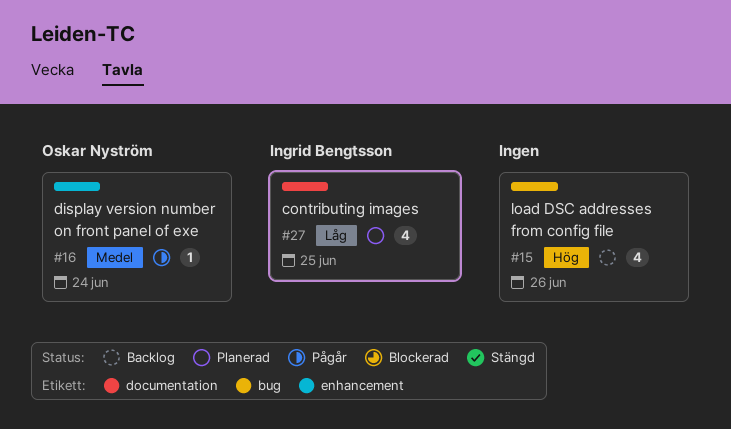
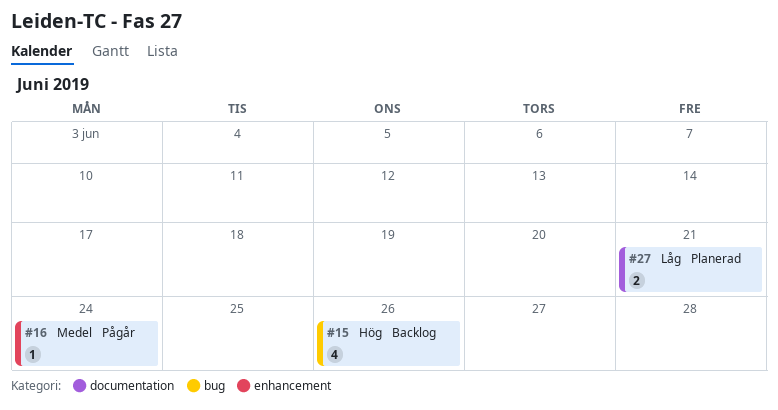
#27, estimate: 4 -> 2
#27, due: Jun 25 -> Jun 21

